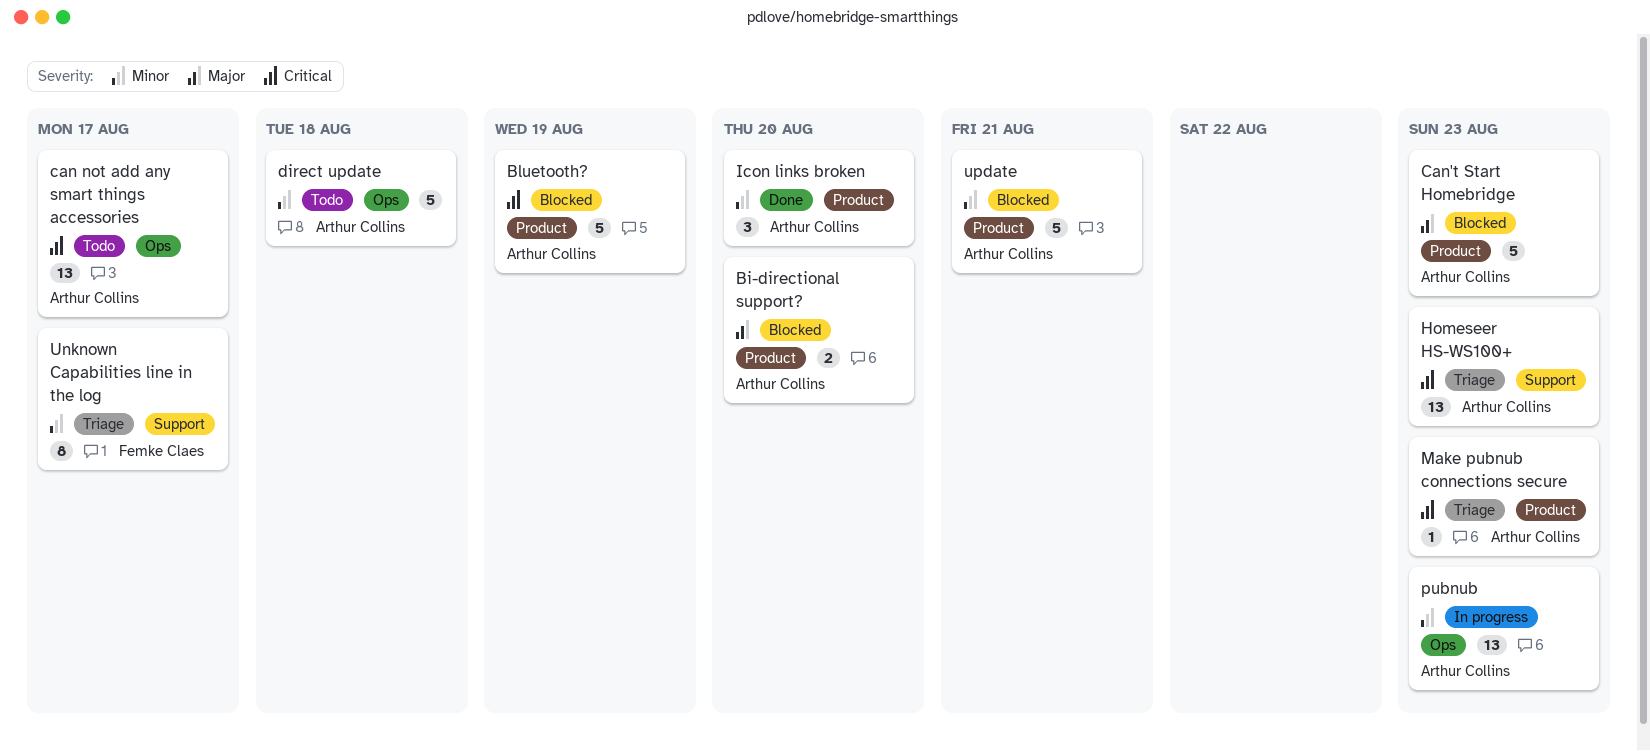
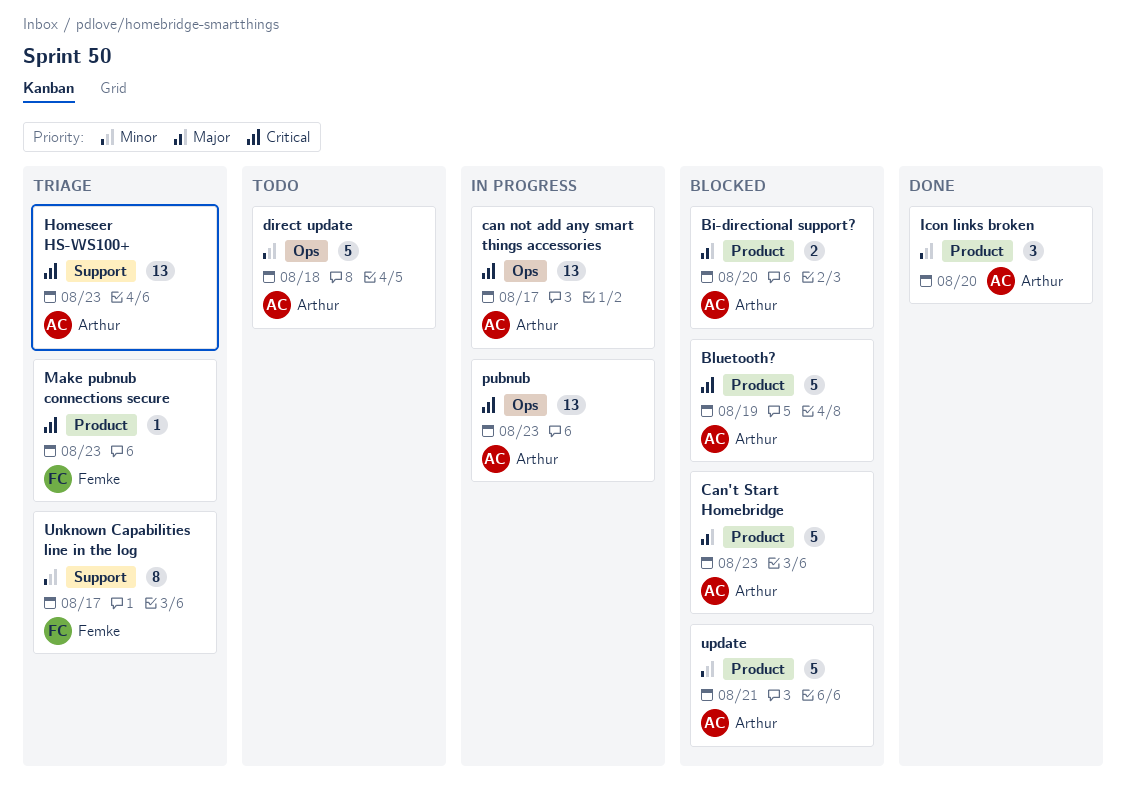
can not add any smart things accessories, status: Todo -> In progress
Make pubnub connections secure, owner: Arthur Collins -> Femke Claes
pubnub, priority: Minor -> Critical

